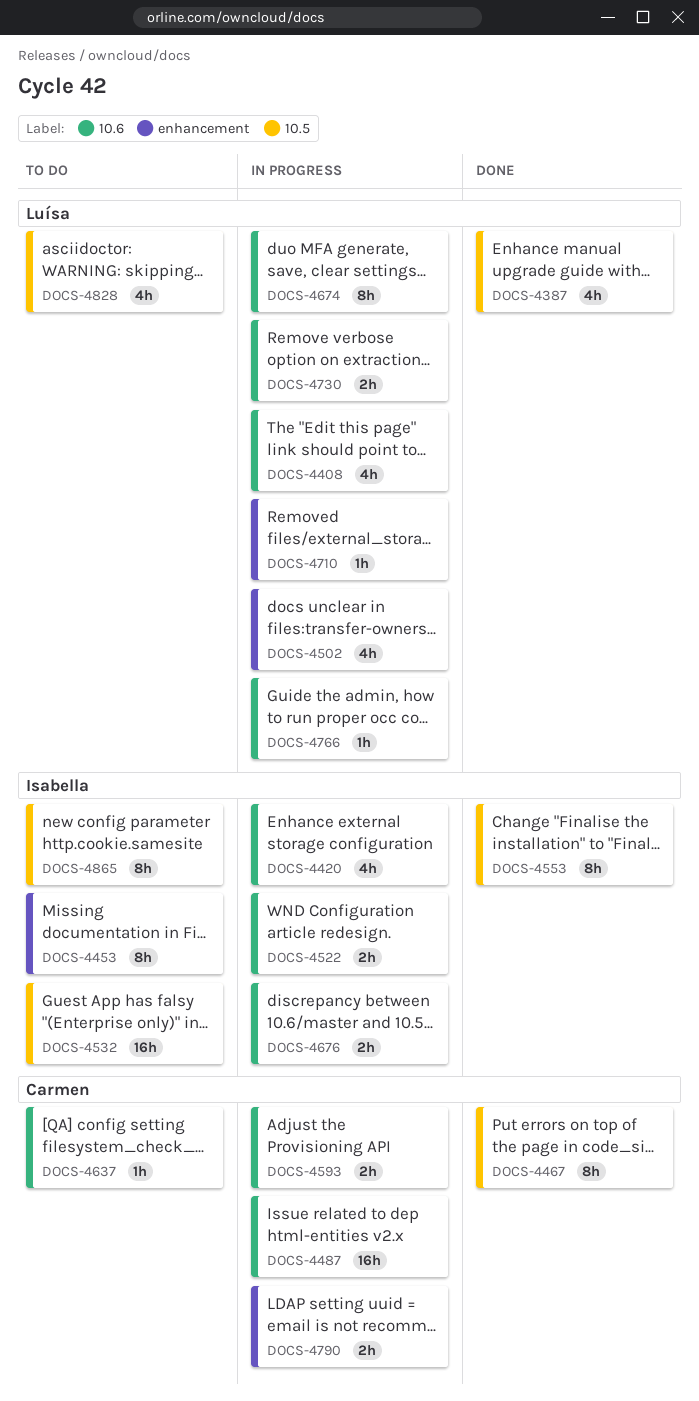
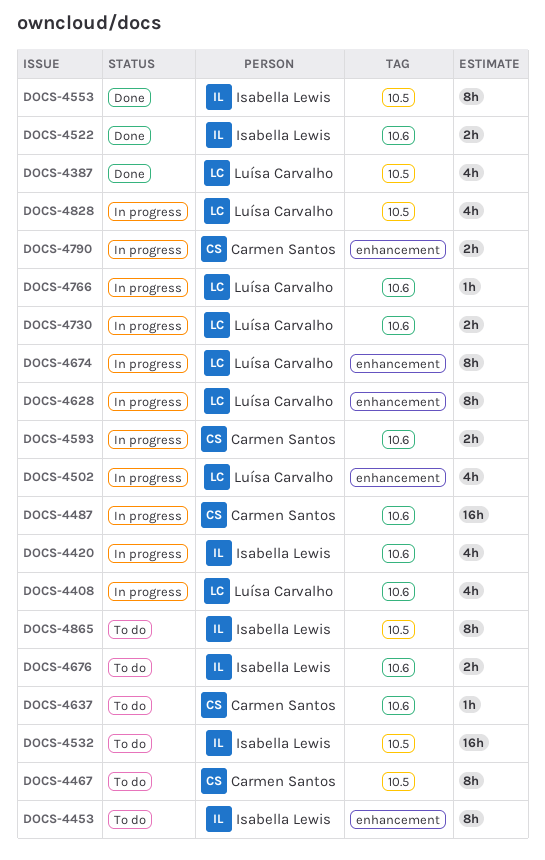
DOCS-4467, status: Done -> To do
DOCS-4522, status: In progress -> Done
DOCS-4628: none -> present
DOCS-4674, label: 10.6 -> enhancement
DOCS-4676, status: In progress -> To do
DOCS-4710: present -> none
DOCS-4828, status: To do -> In progress

